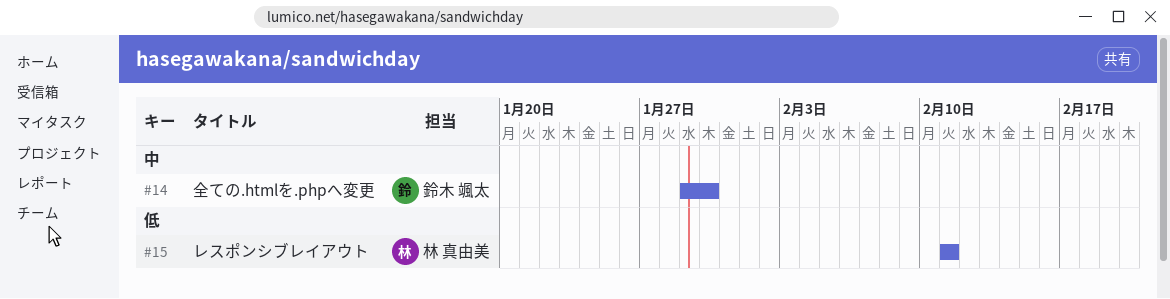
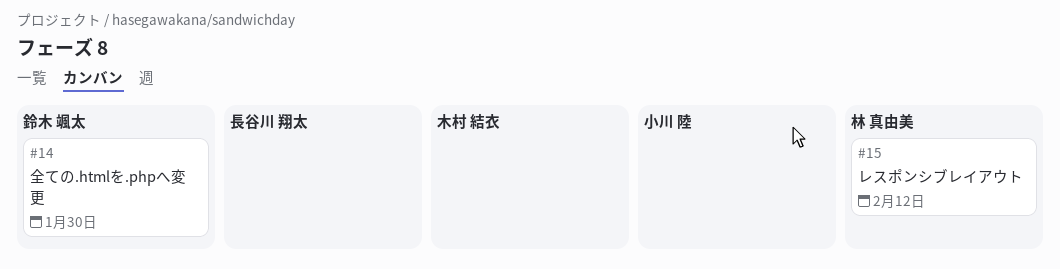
#15, due: Feb 11 -> Feb 12

